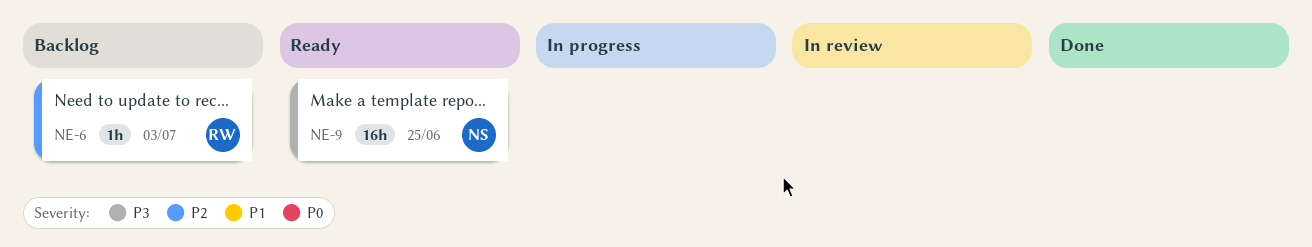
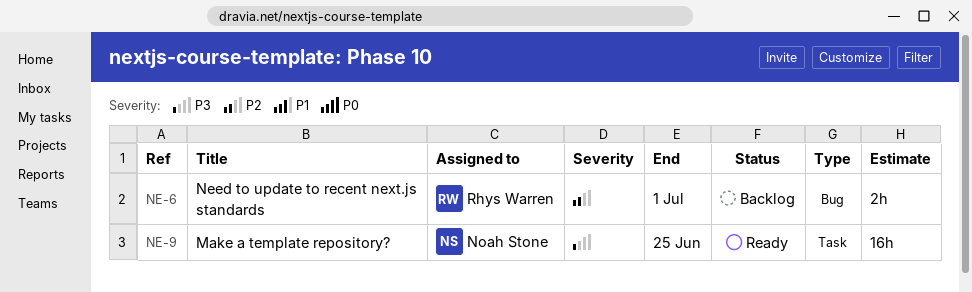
NE-6, estimate: 1h -> 2h
NE-6, due: Jul 3 -> Jul 1

